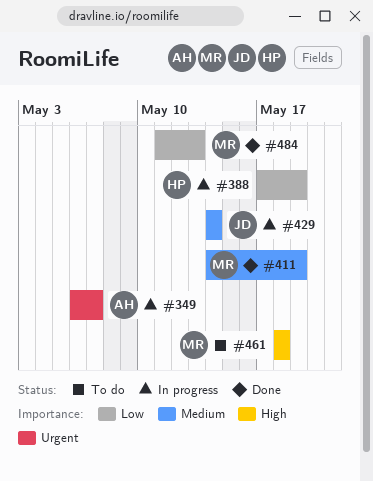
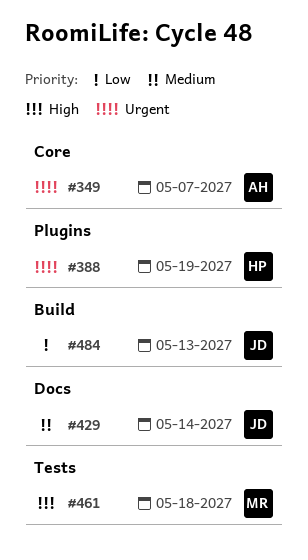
#388, priority: Low -> Urgent
#411: present -> none
#484, owner: MR -> JD

